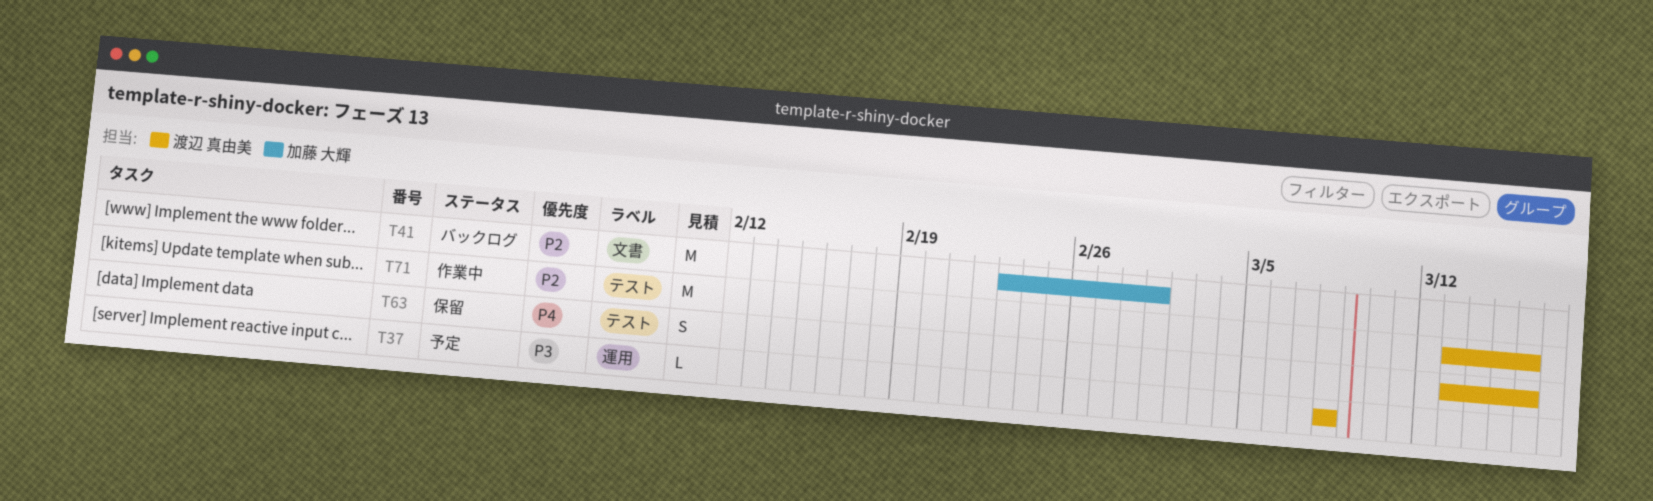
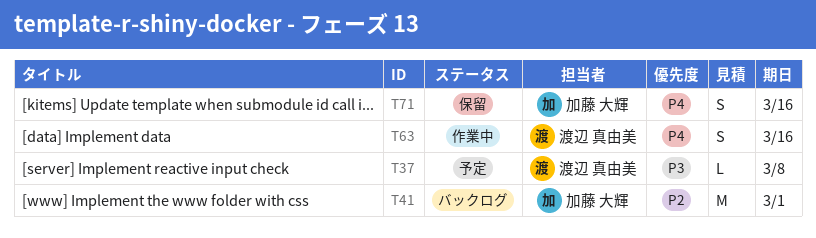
T63, status: 保留 -> 作業中
T71, status: 作業中 -> 保留
T71, owner: 渡辺 真由美 -> 加藤 大輝
T71, priority: P2 -> P4
T71, estimate: M -> S

